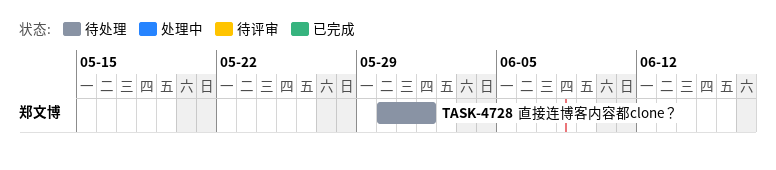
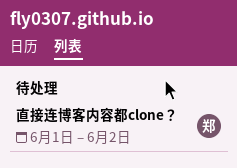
直接连博客内容都clone？, start: May 30 -> Jun 1
直接连博客内容都clone？, due: Jun 1 -> Jun 2

